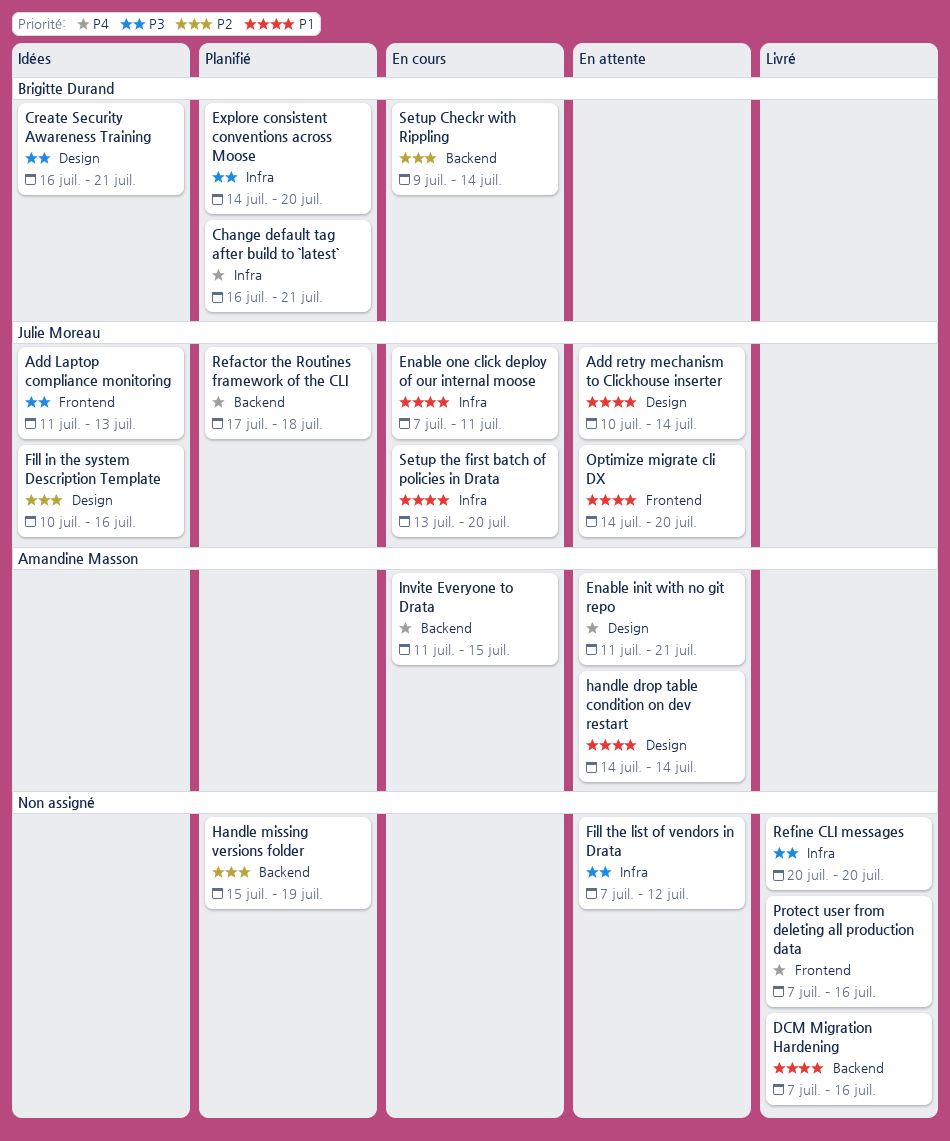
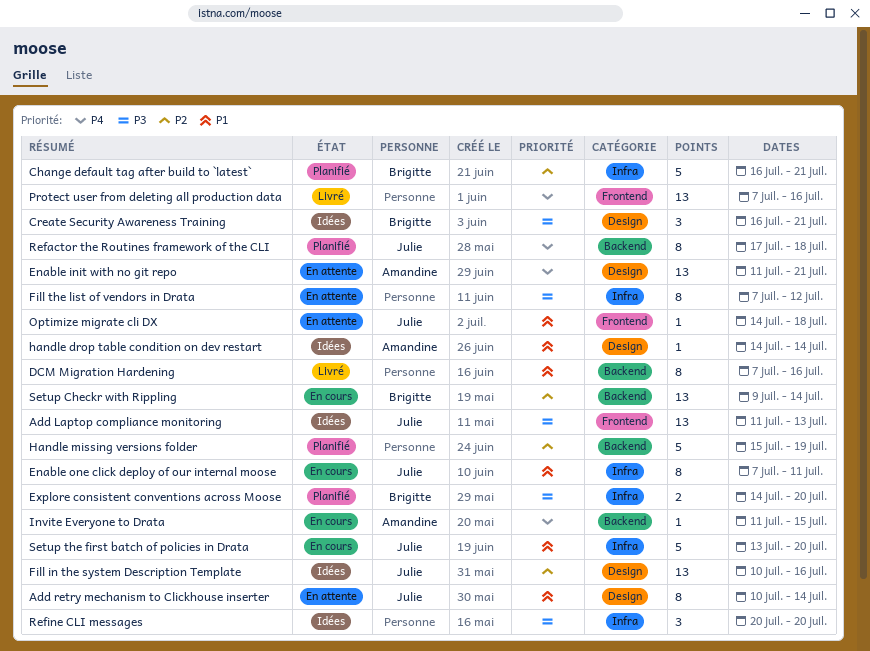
Change default tag after build to `latest`, priority: P4 -> P2
handle drop table condition on dev restart, status: En attente -> Idées
Optimize migrate cli DX, due: Jul 20 -> Jul 18
Refine CLI messages, status: Livré -> Idées

